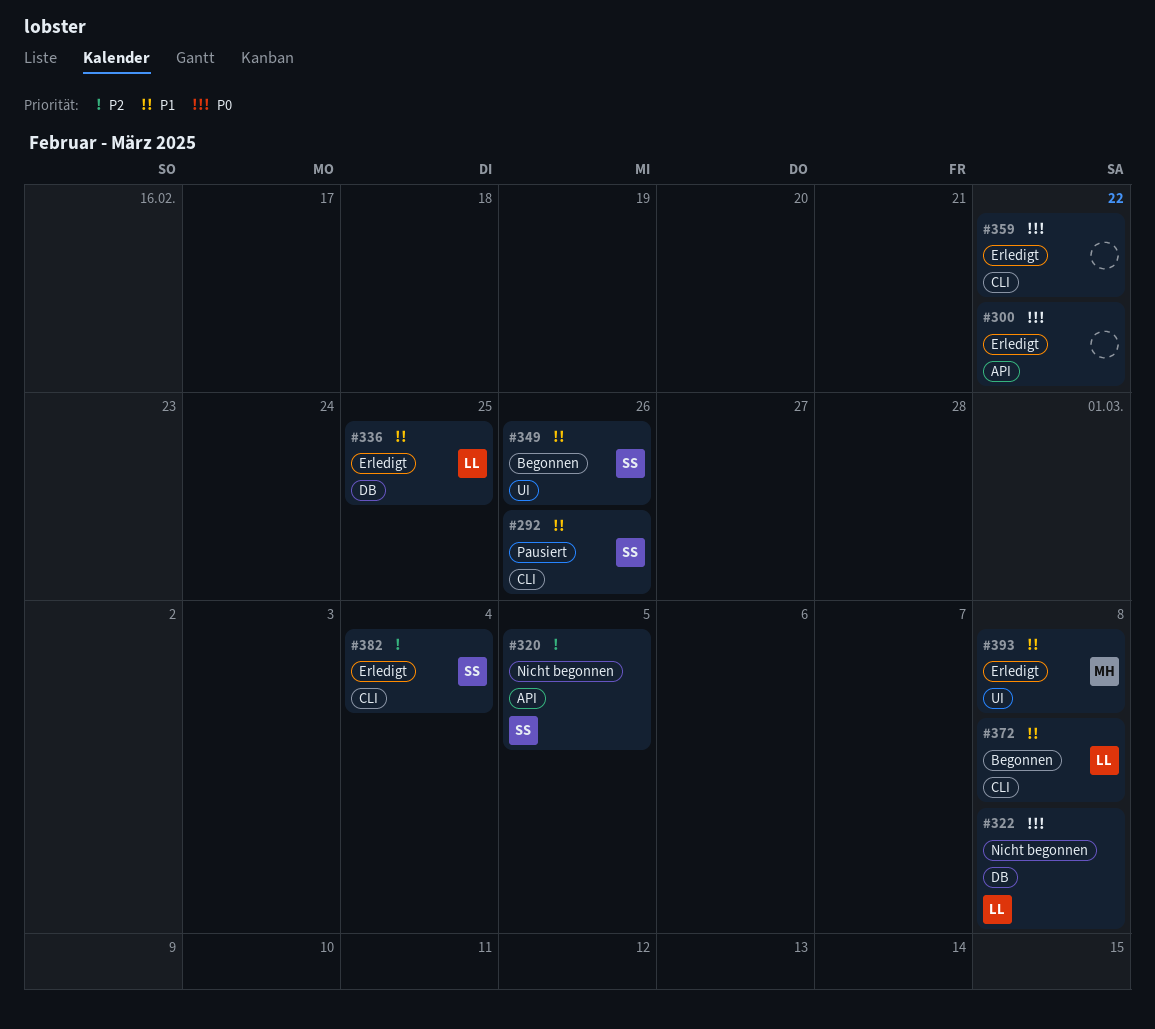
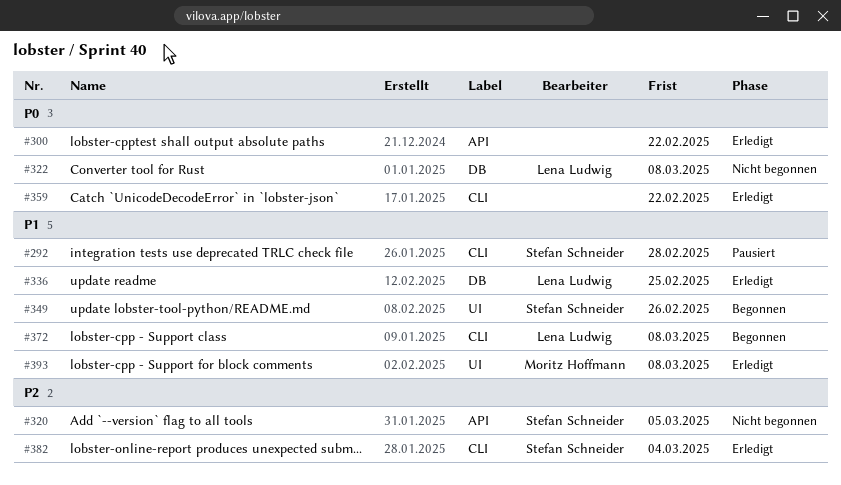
#292, due: Feb 26 -> Feb 28

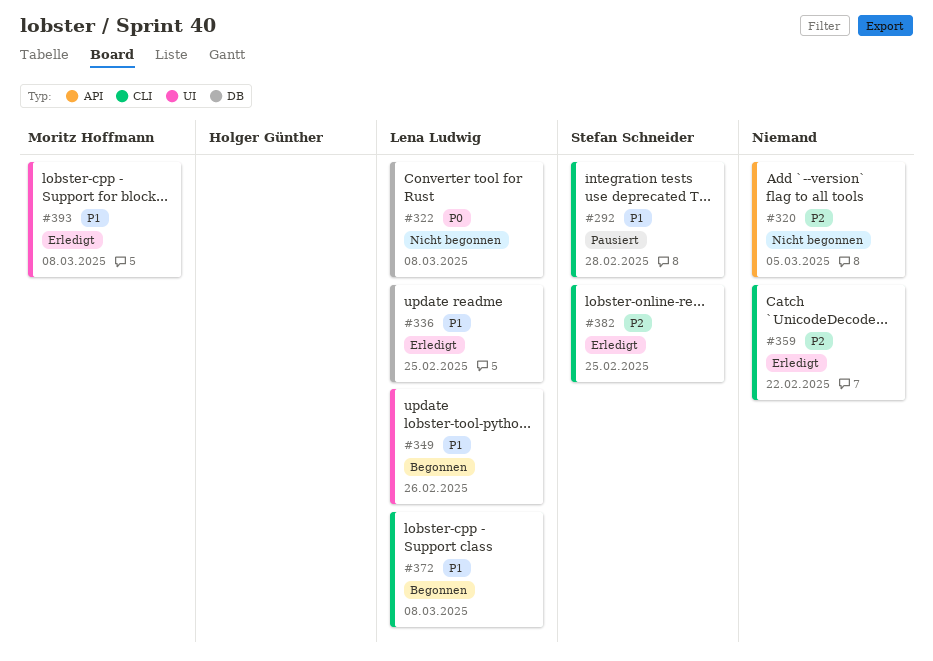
#300: present -> none
#320, owner: Stefan Schneider -> none
#349, owner: Stefan Schneider -> Lena Ludwig
#359, priority: P0 -> P2
#382, due: Mar 4 -> Feb 25

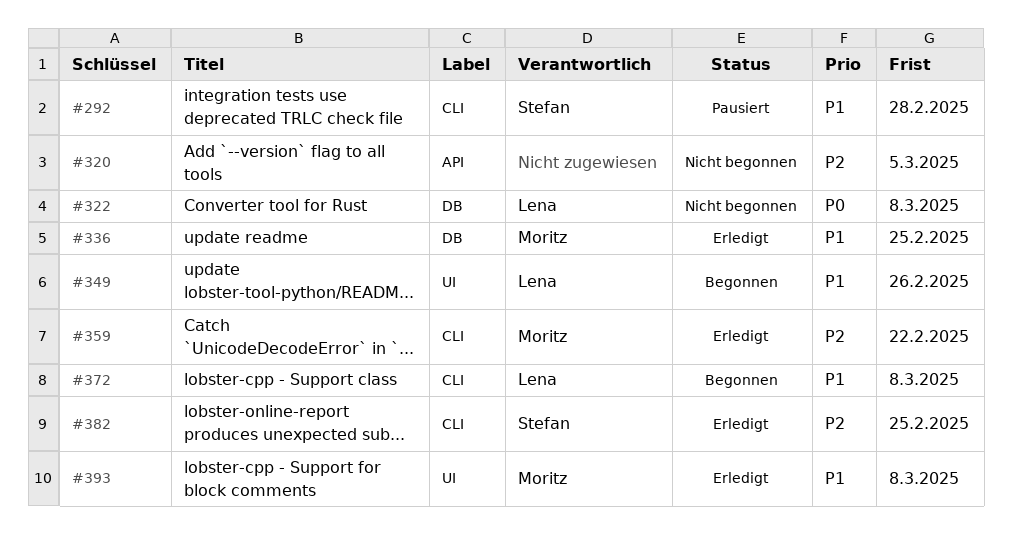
#336, owner: Lena Ludwig -> Moritz Hoffmann
#359, owner: none -> Moritz Hoffmann

